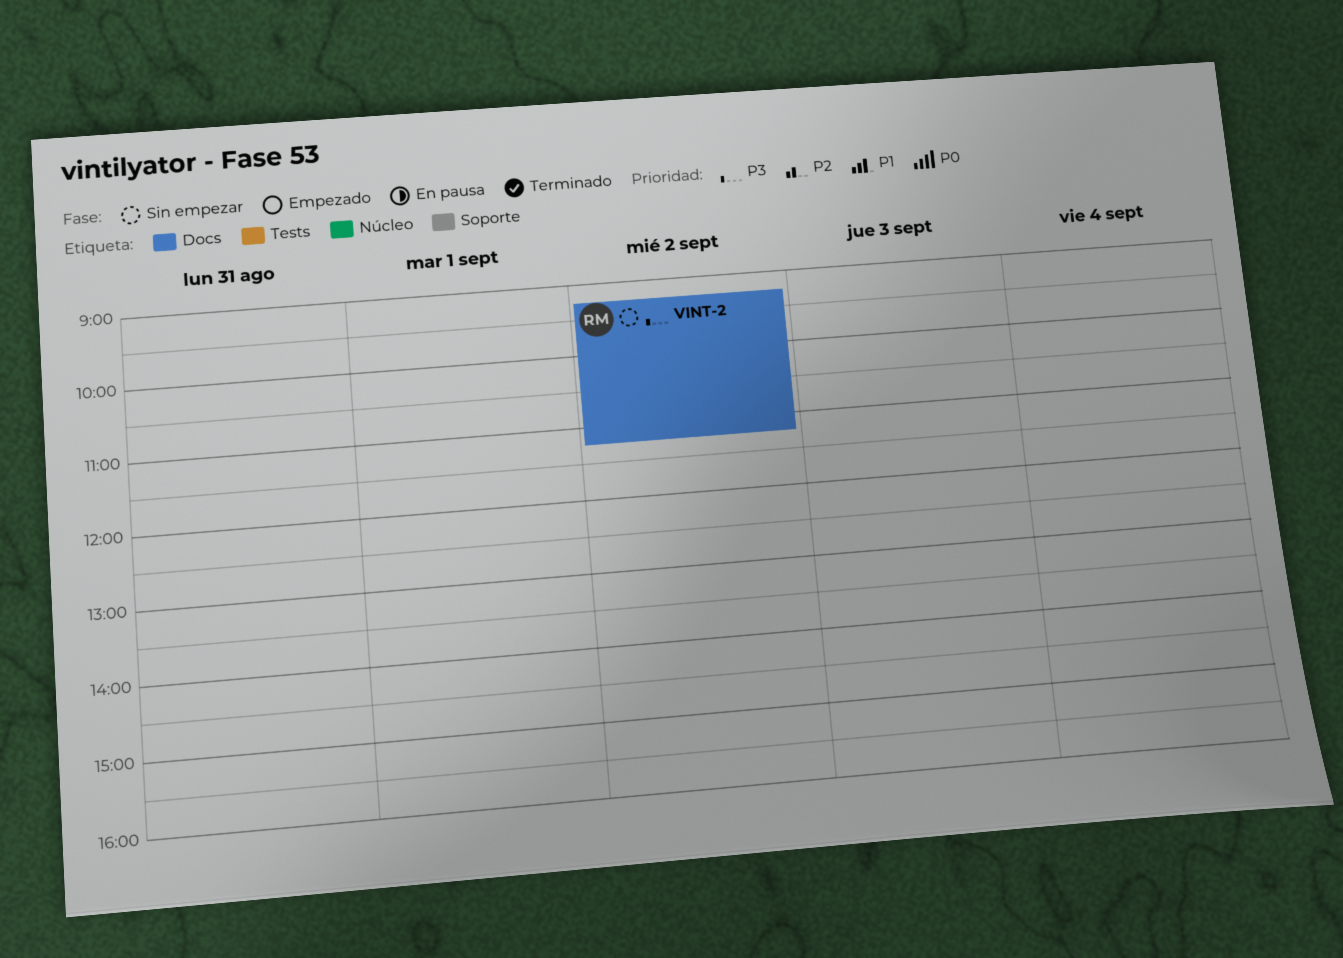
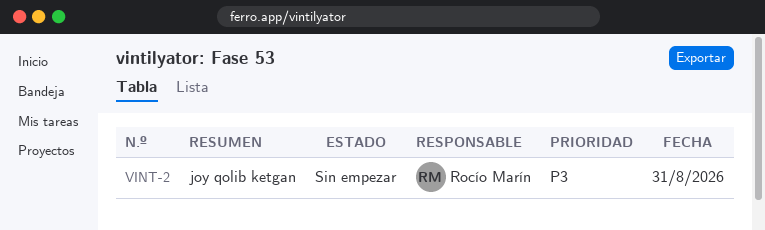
VINT-2, day: Sep 2 -> Aug 31

